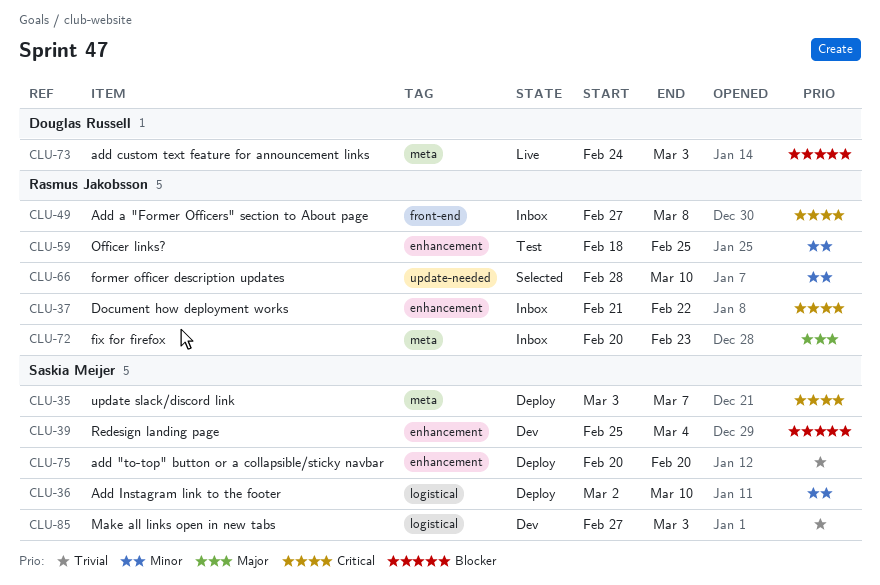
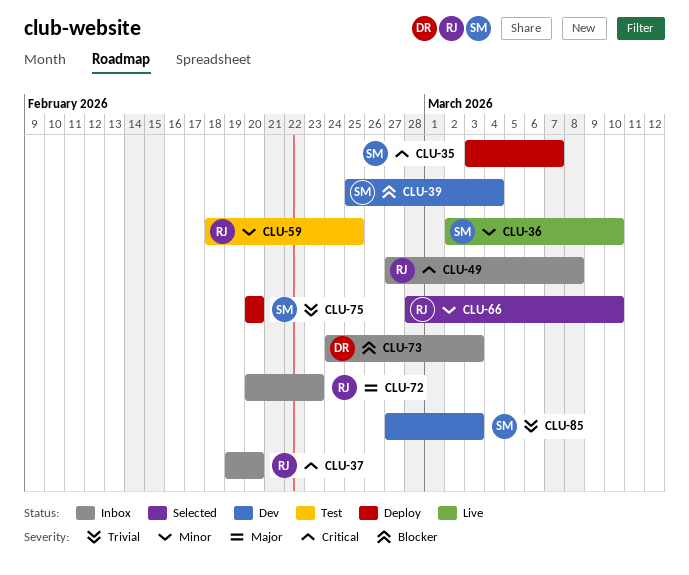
CLU-36, status: Deploy -> Live
CLU-37, start: Feb 21 -> Feb 19
CLU-37, due: Feb 22 -> Feb 20
CLU-73, status: Live -> Inbox

